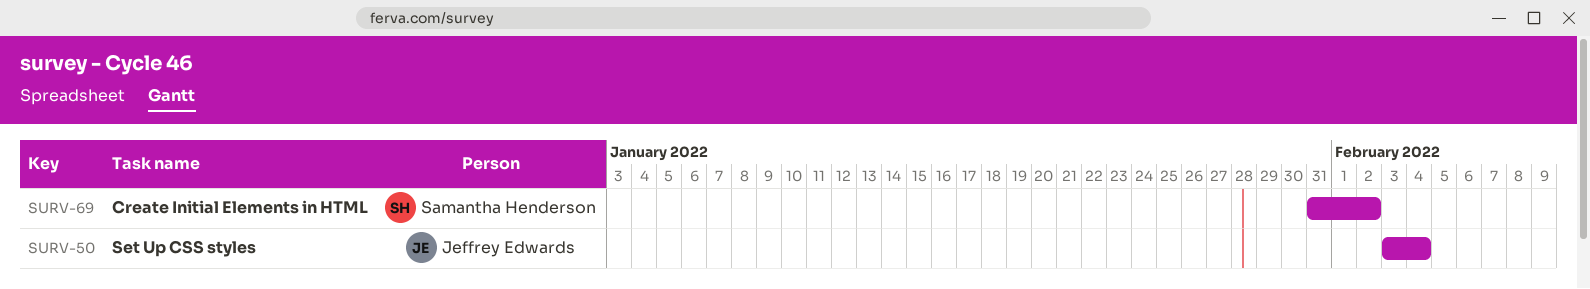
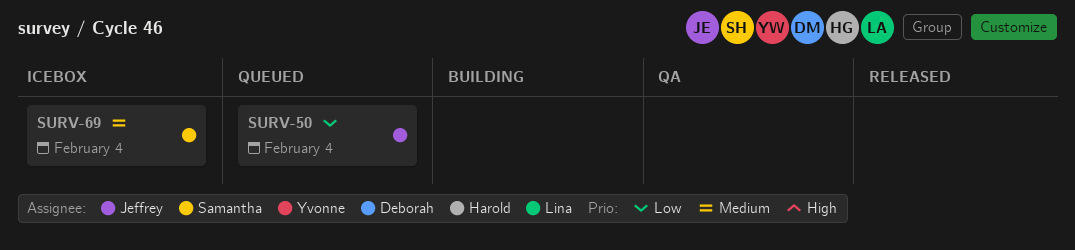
SURV-69, due: Feb 2 -> Feb 4

